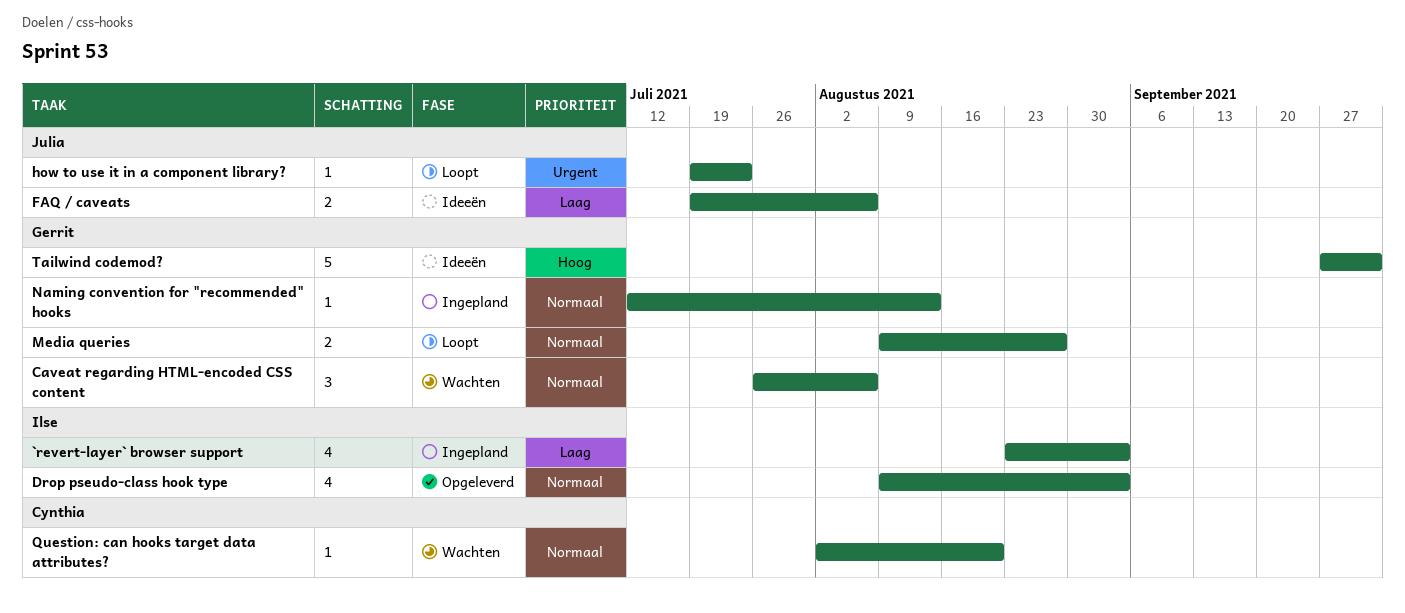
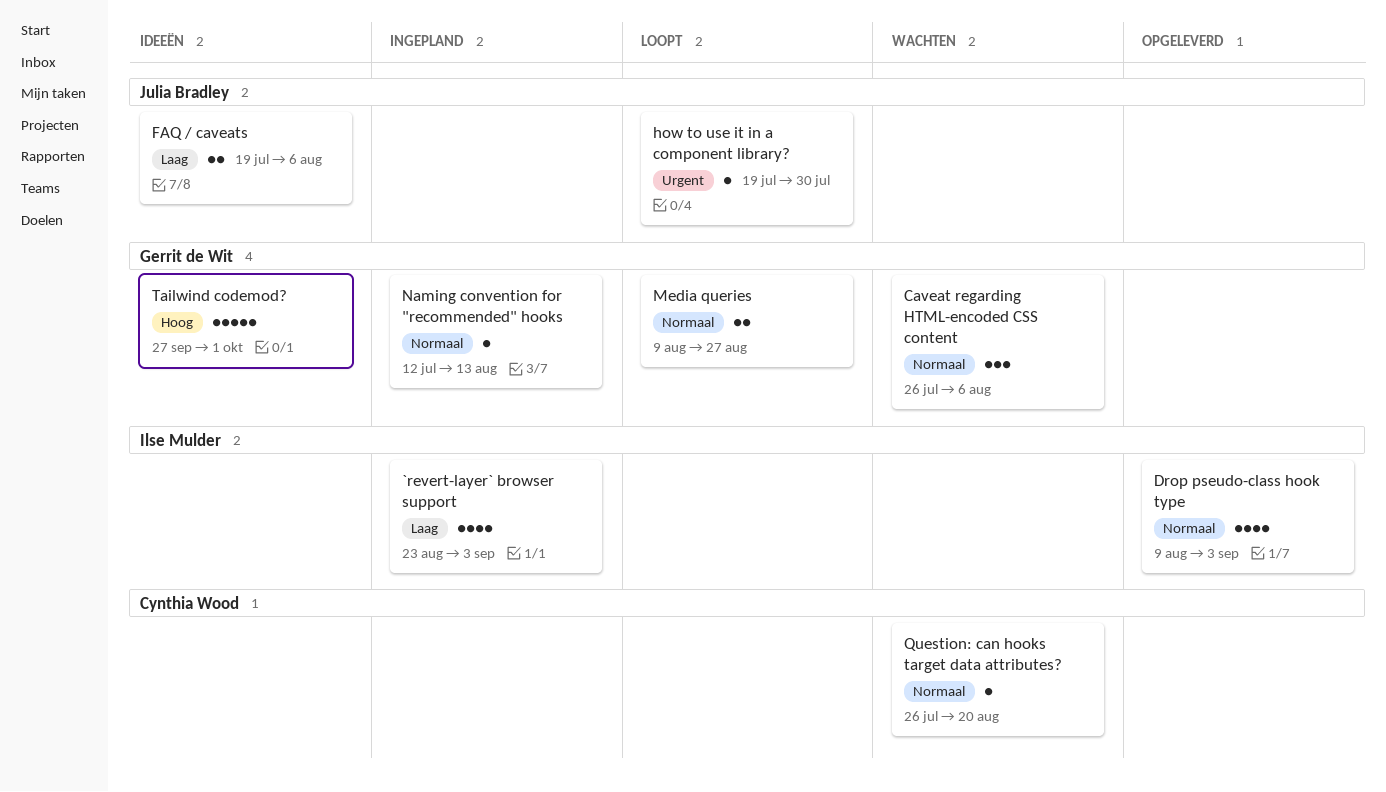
how to use it in a component library?, due: Jul 23 -> Jul 30
Question: can hooks target data attributes?, start: Aug 2 -> Jul 26

